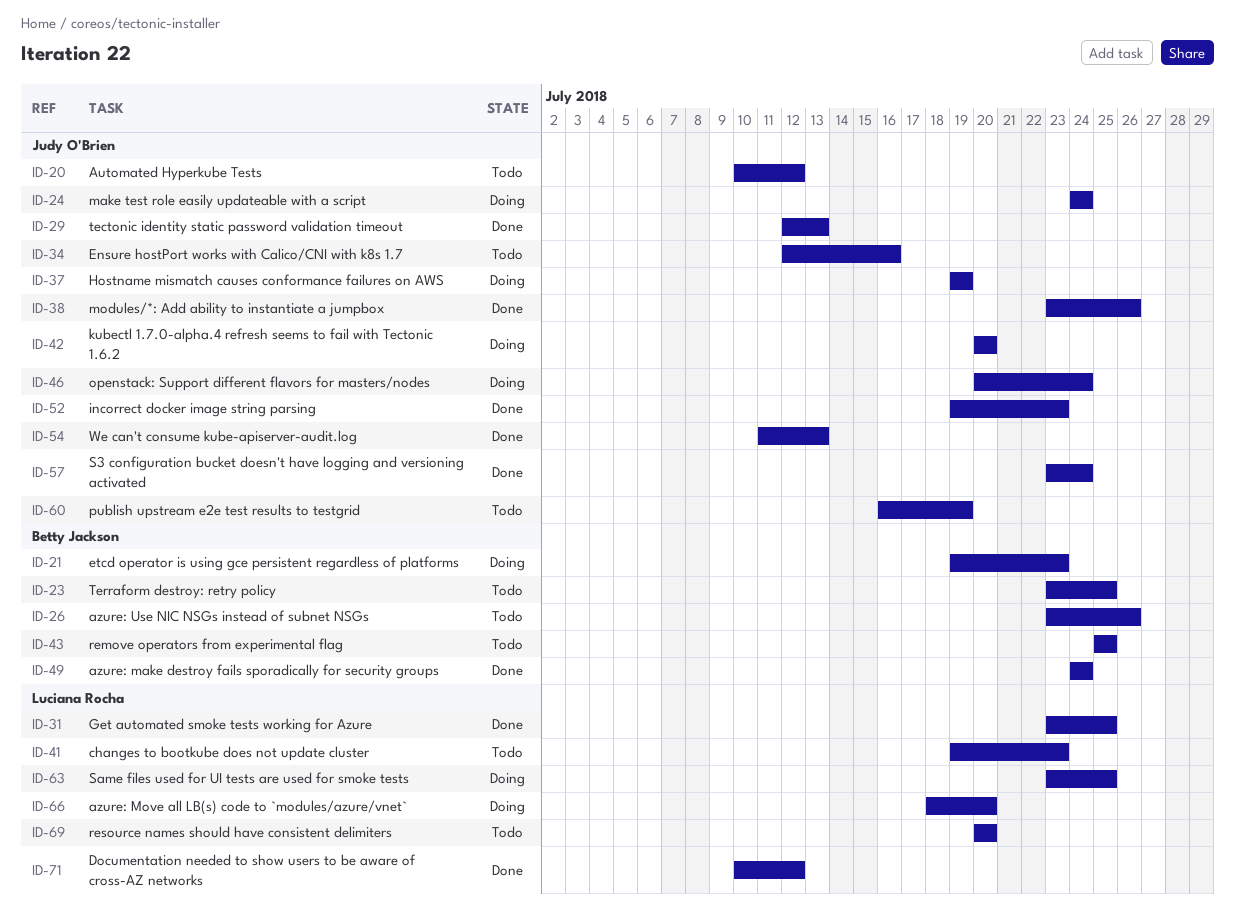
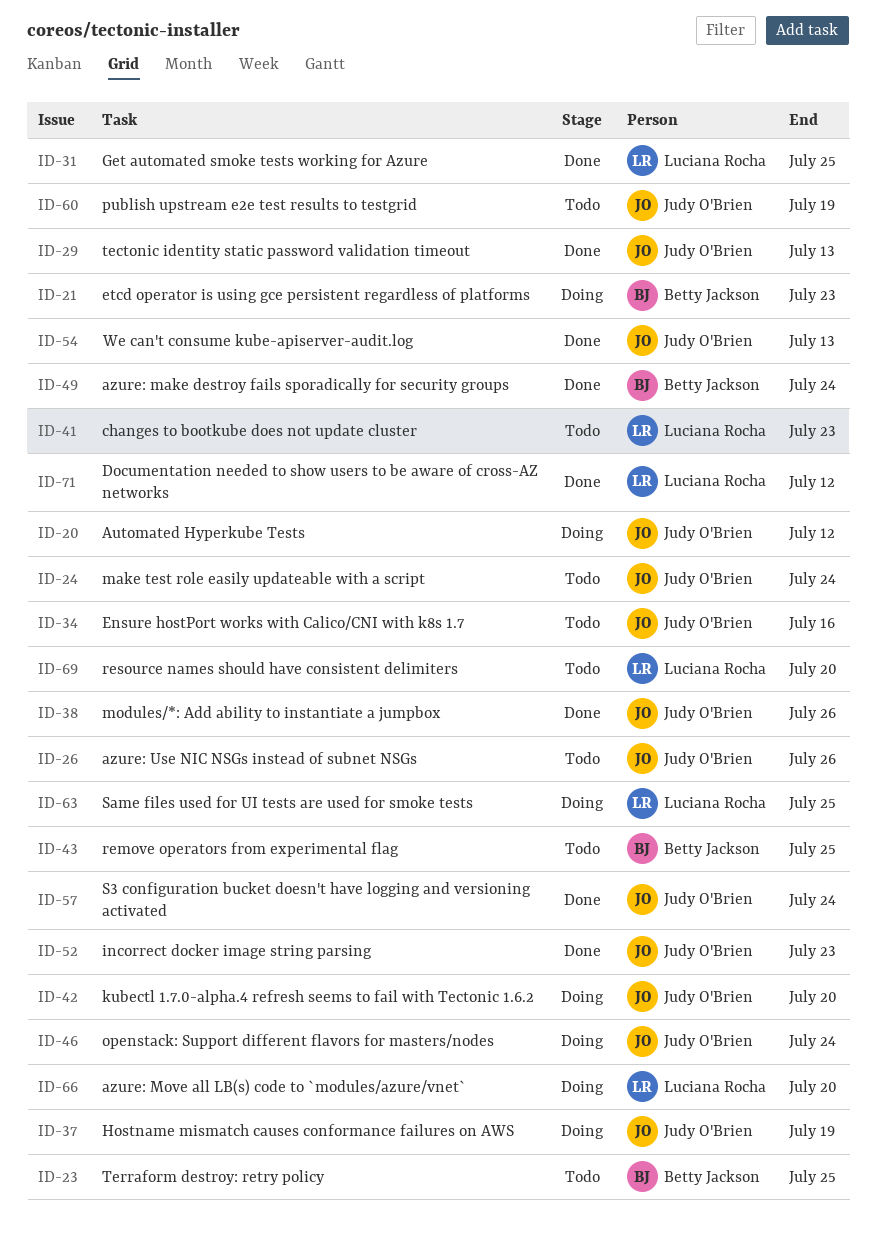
ID-20, status: Todo -> Doing
ID-24, status: Doing -> Todo
ID-26, owner: Betty Jackson -> Judy O'Brien

